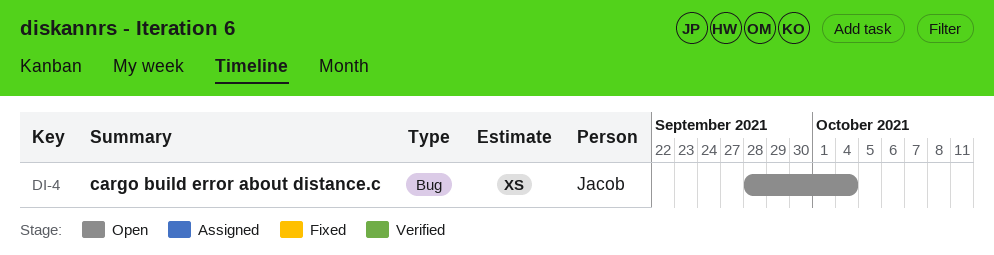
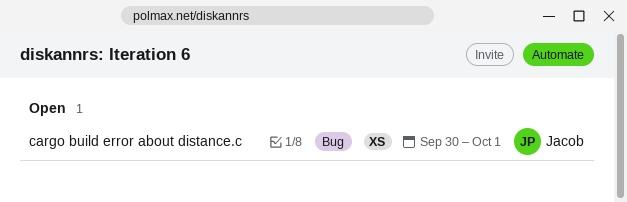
cargo build error about distance.c, start: Sep 28 -> Sep 30
cargo build error about distance.c, due: Oct 4 -> Oct 1

